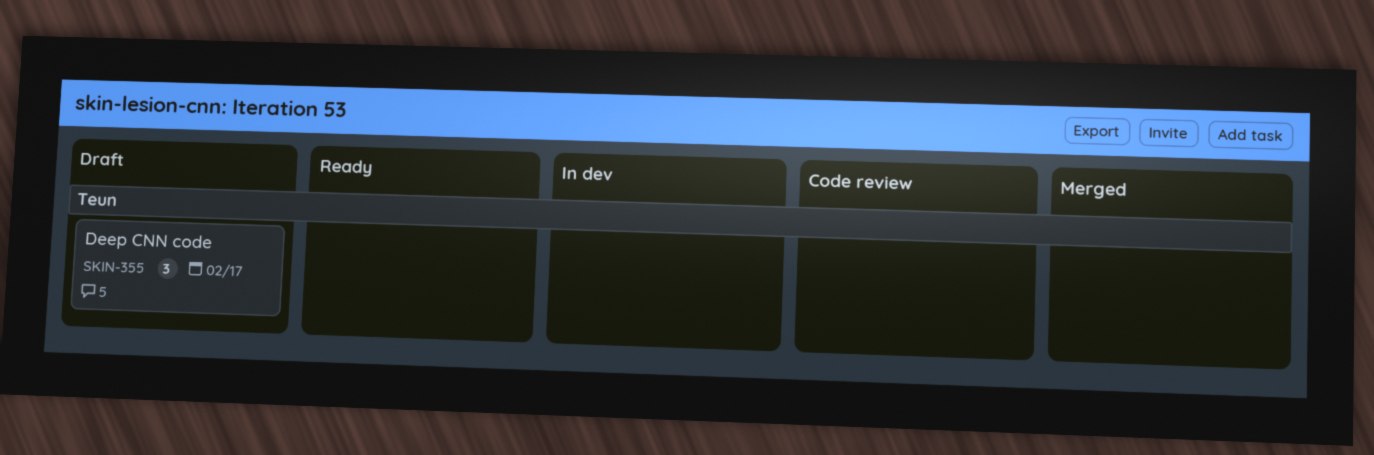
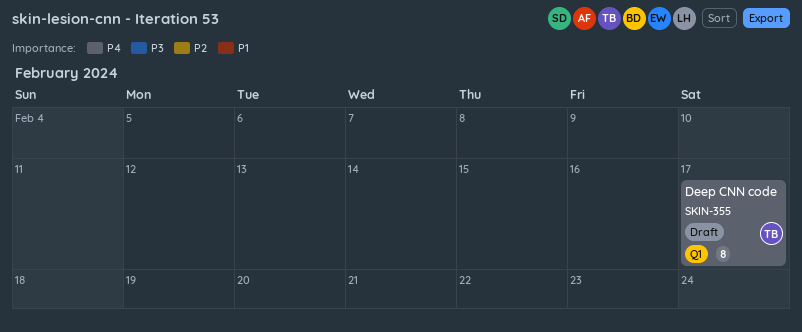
SKIN-355, estimate: 3 -> 8

